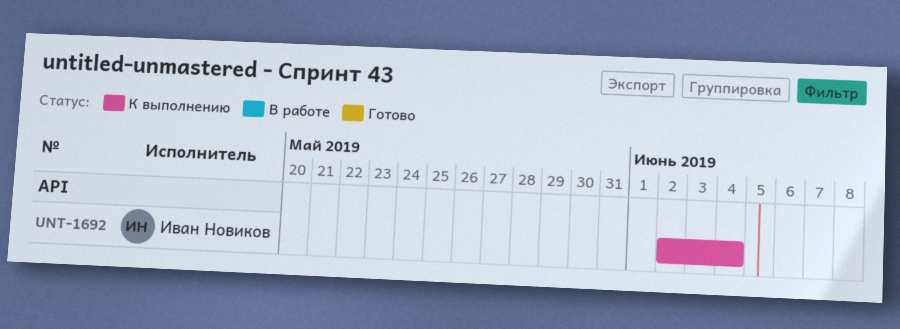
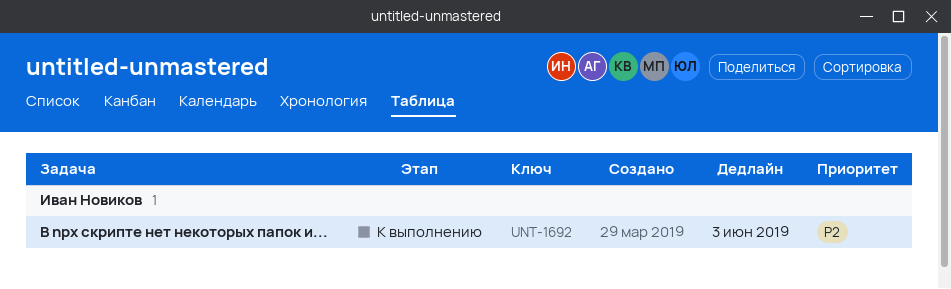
UNT-1692, due: Jun 4 -> Jun 3

